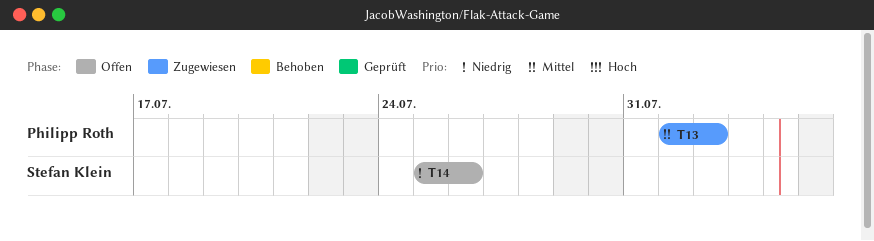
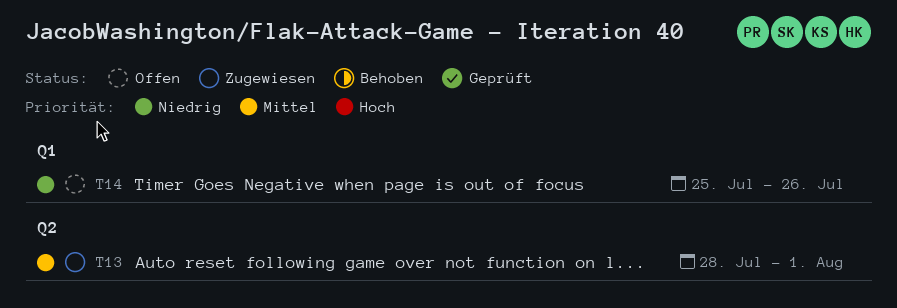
T13, start: Aug 1 -> Jul 28
T13, due: Aug 2 -> Aug 1

